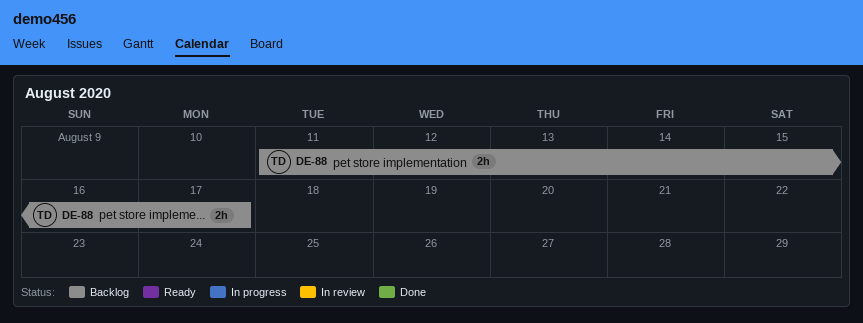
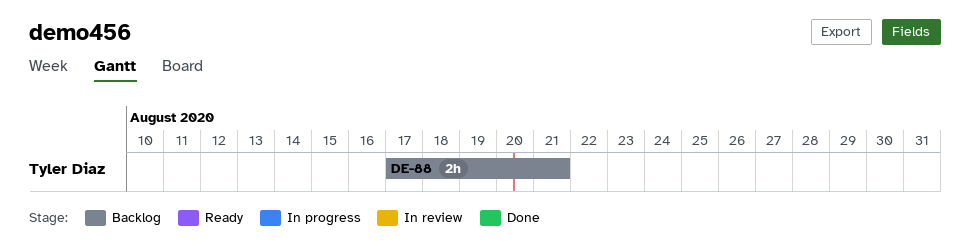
DE-88, start: Aug 11 -> Aug 17
DE-88, due: Aug 17 -> Aug 21

